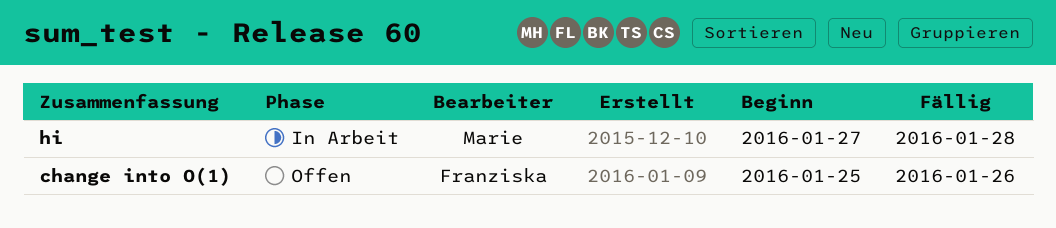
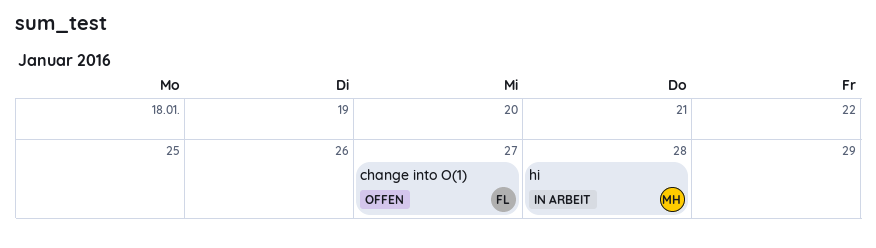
change into O(1), due: Jan 26 -> Jan 27

